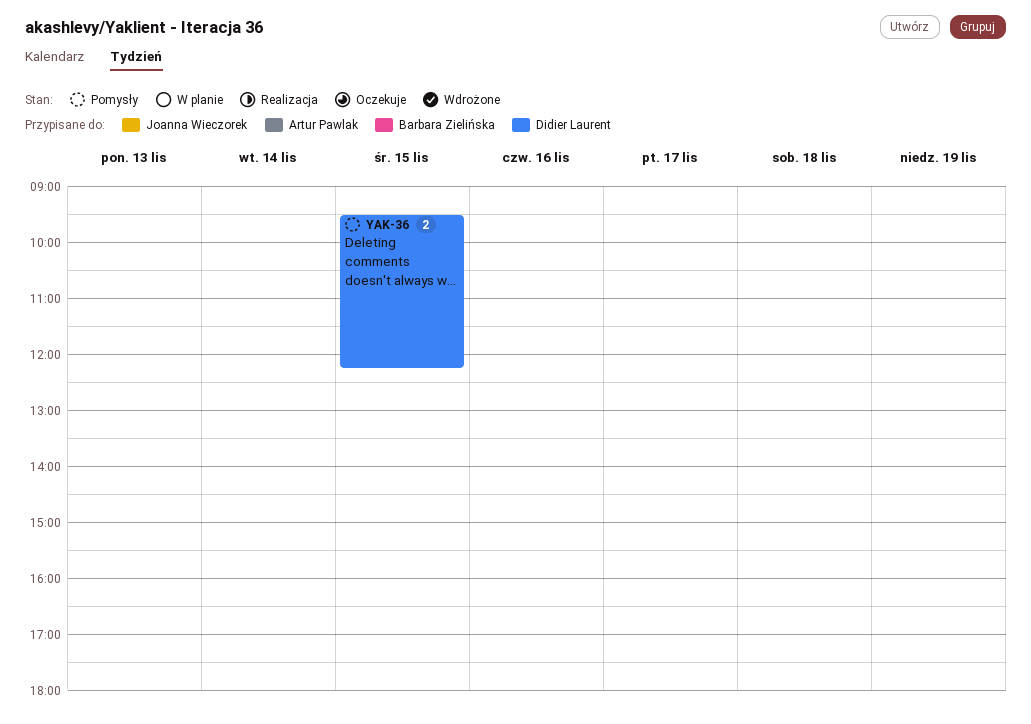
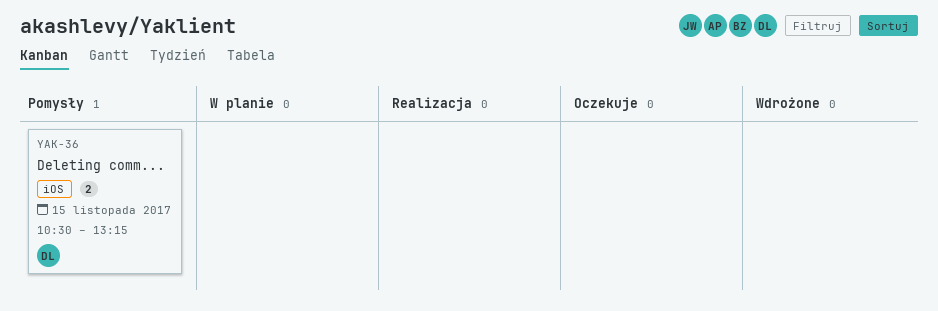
YAK-36, begins: 09:30 -> 10:30
YAK-36, ends: 12:15 -> 13:15

